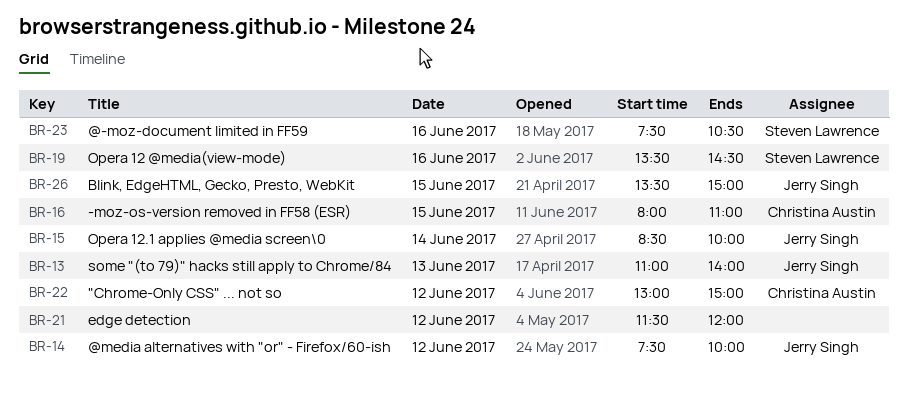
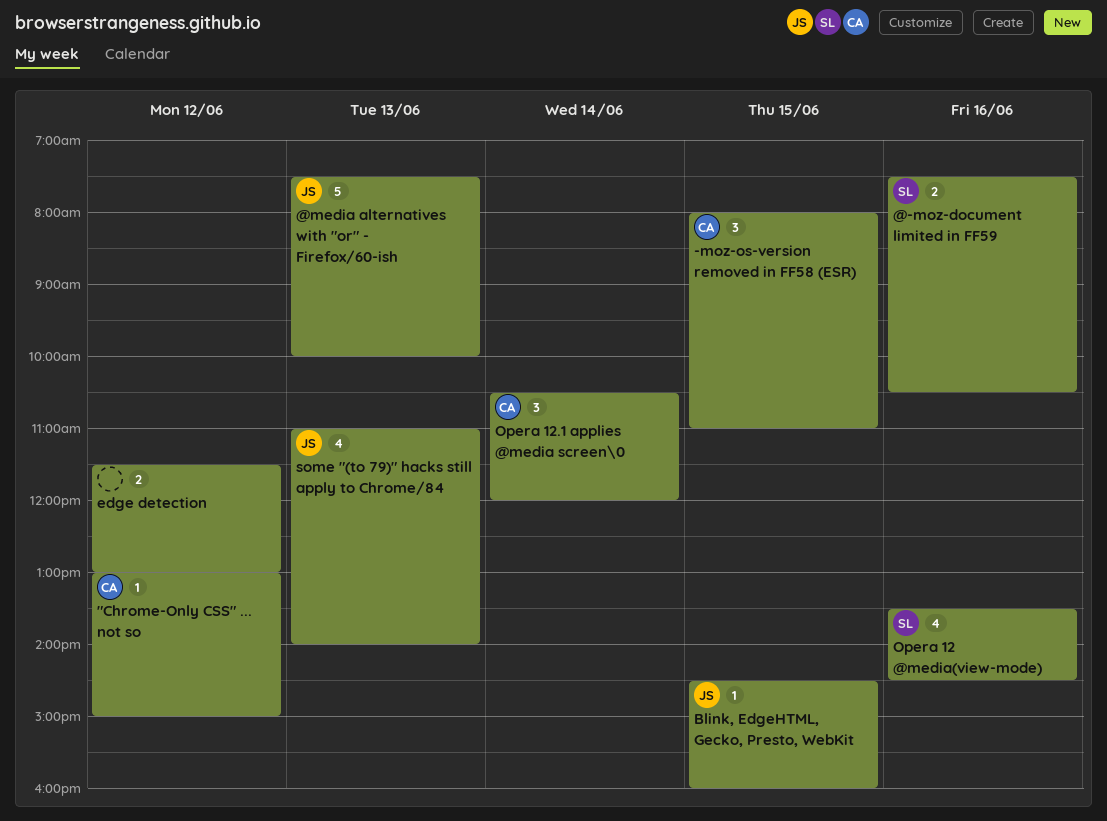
@media alternatives with "or" - Firefox/60-ish, day: Jun 12 -> Jun 13
Blink, EdgeHTML, Gecko, Presto, WebKit, begins: 13:30 -> 14:30
Blink, EdgeHTML, Gecko, Presto, WebKit, ends: 15:00 -> 16:00
edge detection, ends: 12:00 -> 13:00
Opera 12.1 applies @media screen\0, owner: Jerry Singh -> Christina Austin
Opera 12.1 applies @media screen\0, begins: 08:30 -> 10:30
Opera 12.1 applies @media screen\0, ends: 10:00 -> 12:00

